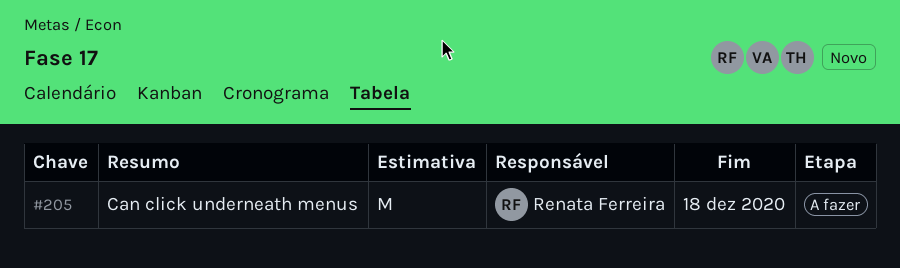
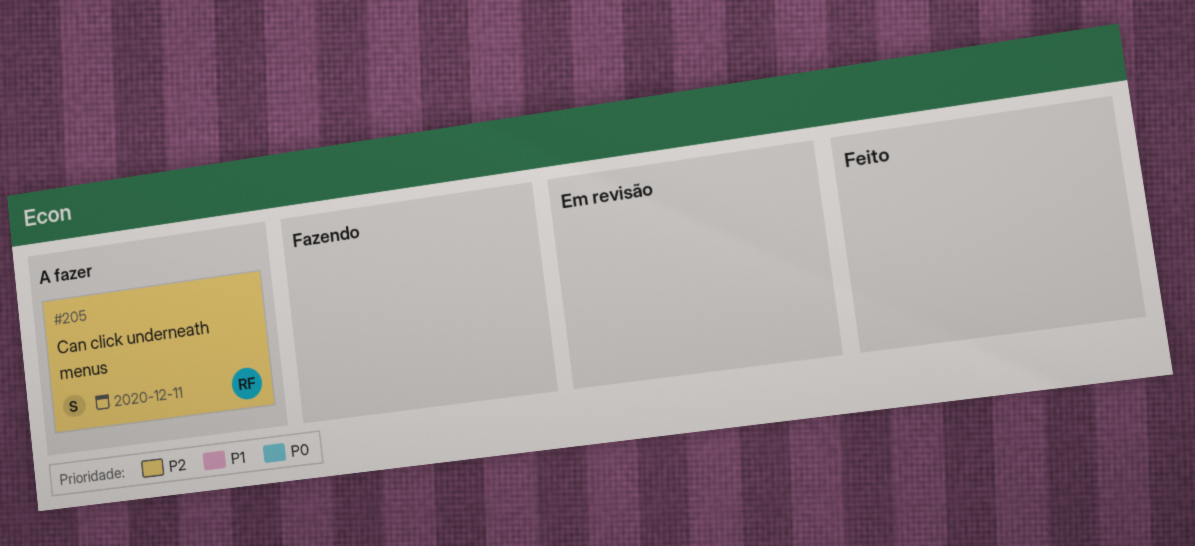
#205, estimate: M -> S
#205, due: Dec 18 -> Dec 11

